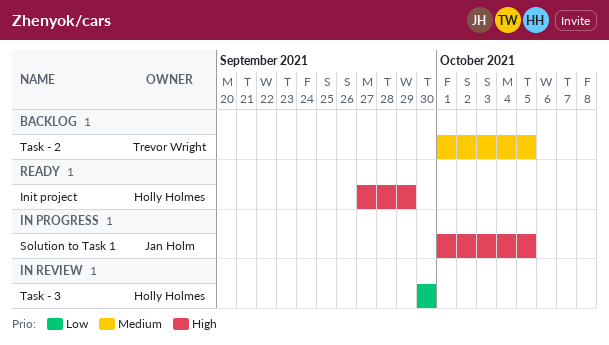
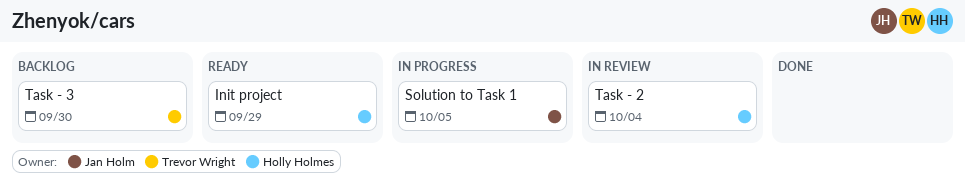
Task - 2, status: Backlog -> In review
Task - 2, owner: Trevor Wright -> Holly Holmes
Task - 2, due: Oct 5 -> Oct 4
Task - 3, status: In review -> Backlog
Task - 3, owner: Holly Holmes -> Trevor Wright

